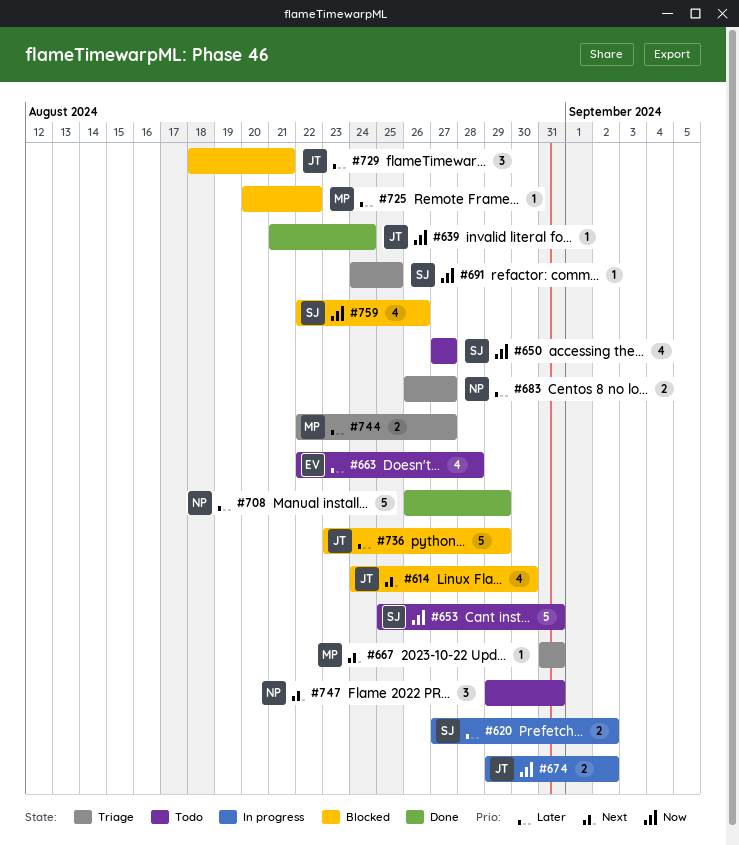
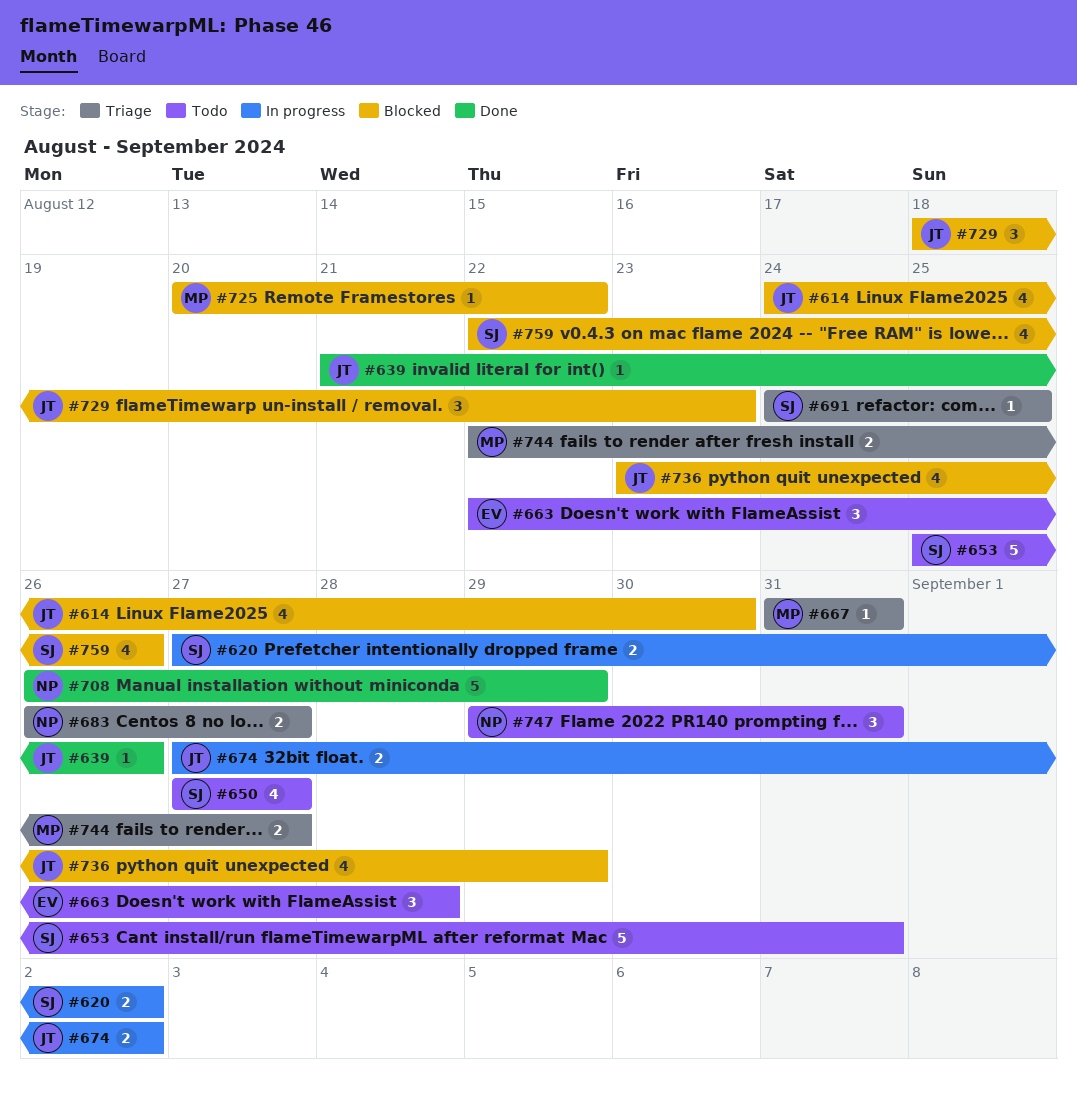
#639, due: Aug 24 -> Aug 26
#663, estimate: 4 -> 3
#674, start: Aug 29 -> Aug 27
#729, due: Aug 21 -> Aug 23
#736, estimate: 5 -> 4

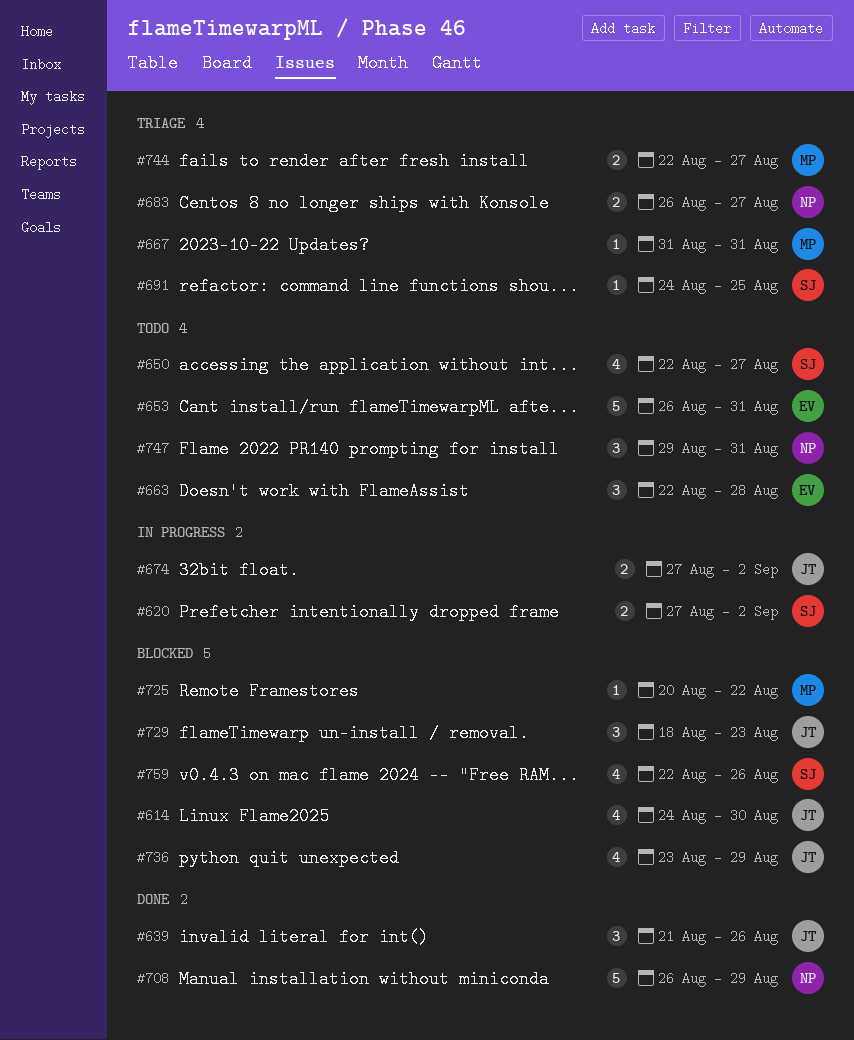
#639, estimate: 1 -> 3
#650, start: Aug 27 -> Aug 22
#653, owner: SJ -> EV
#653, start: Aug 25 -> Aug 26

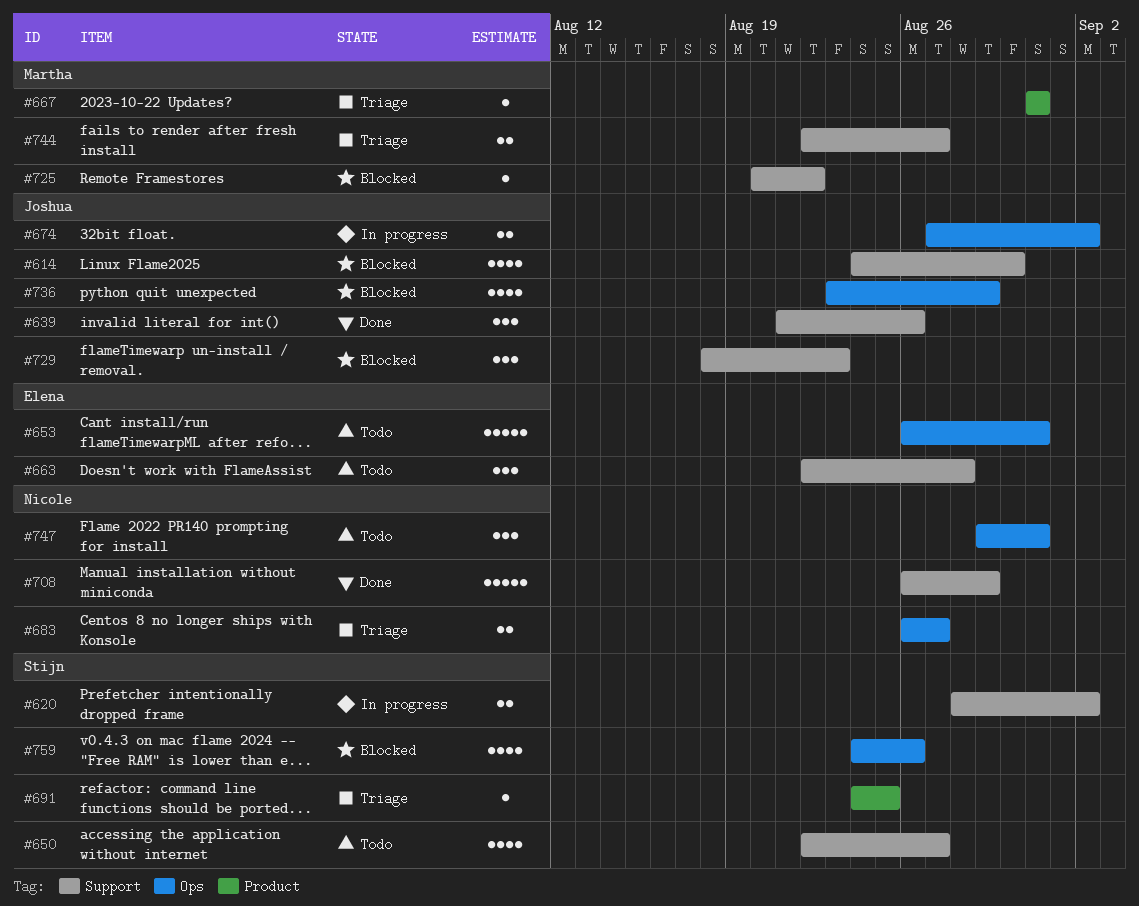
#620, start: Aug 27 -> Aug 28
#759, start: Aug 22 -> Aug 24

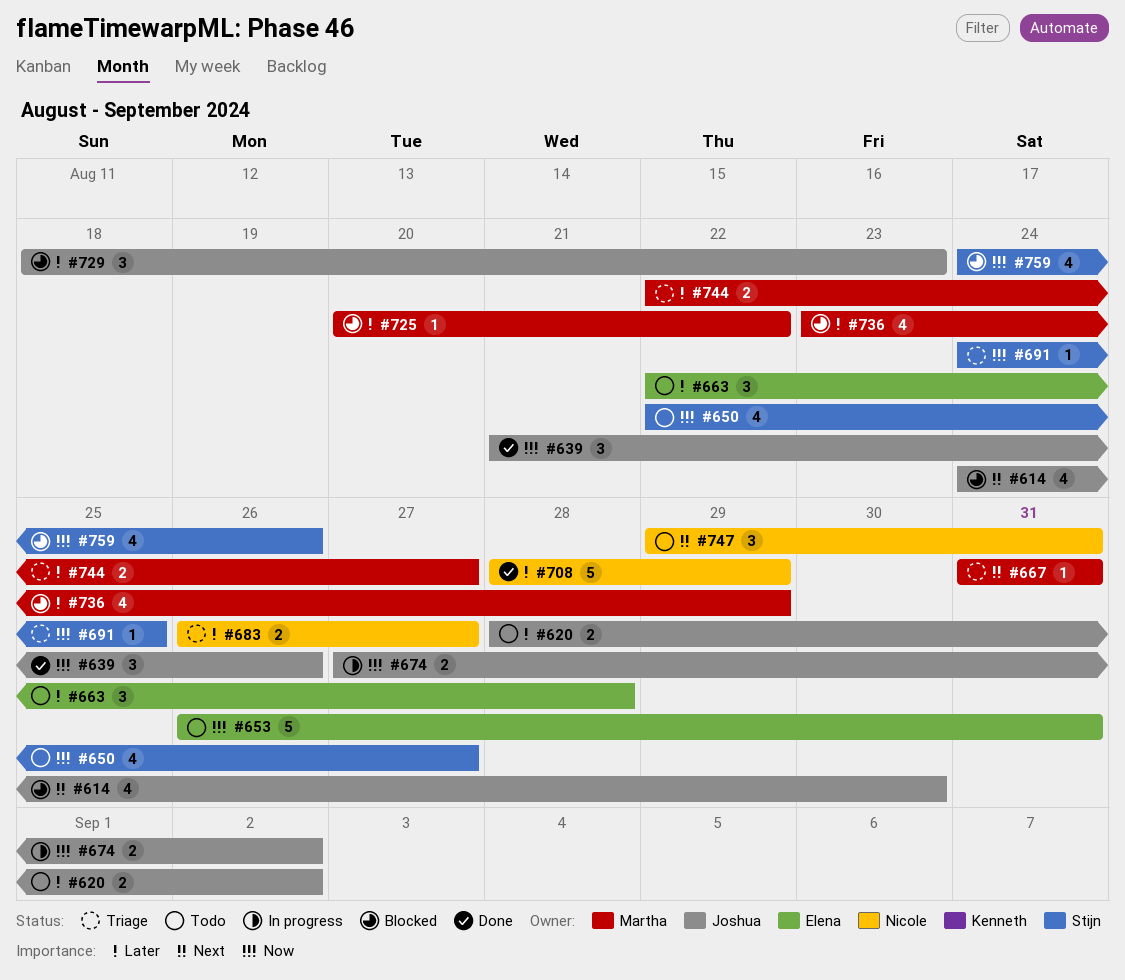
#620, status: In progress -> Todo
#620, owner: Stijn -> Joshua
#708, start: Aug 26 -> Aug 28
#736, owner: Joshua -> Martha

